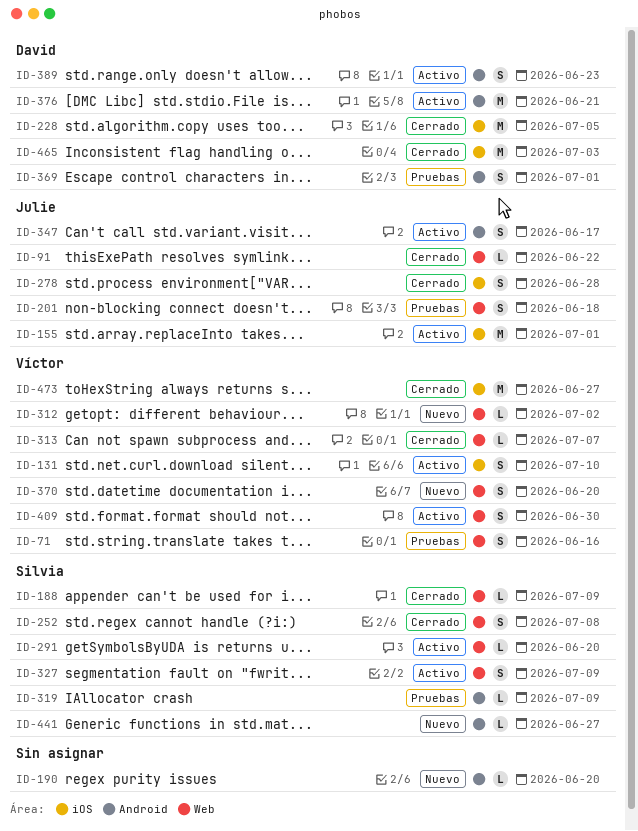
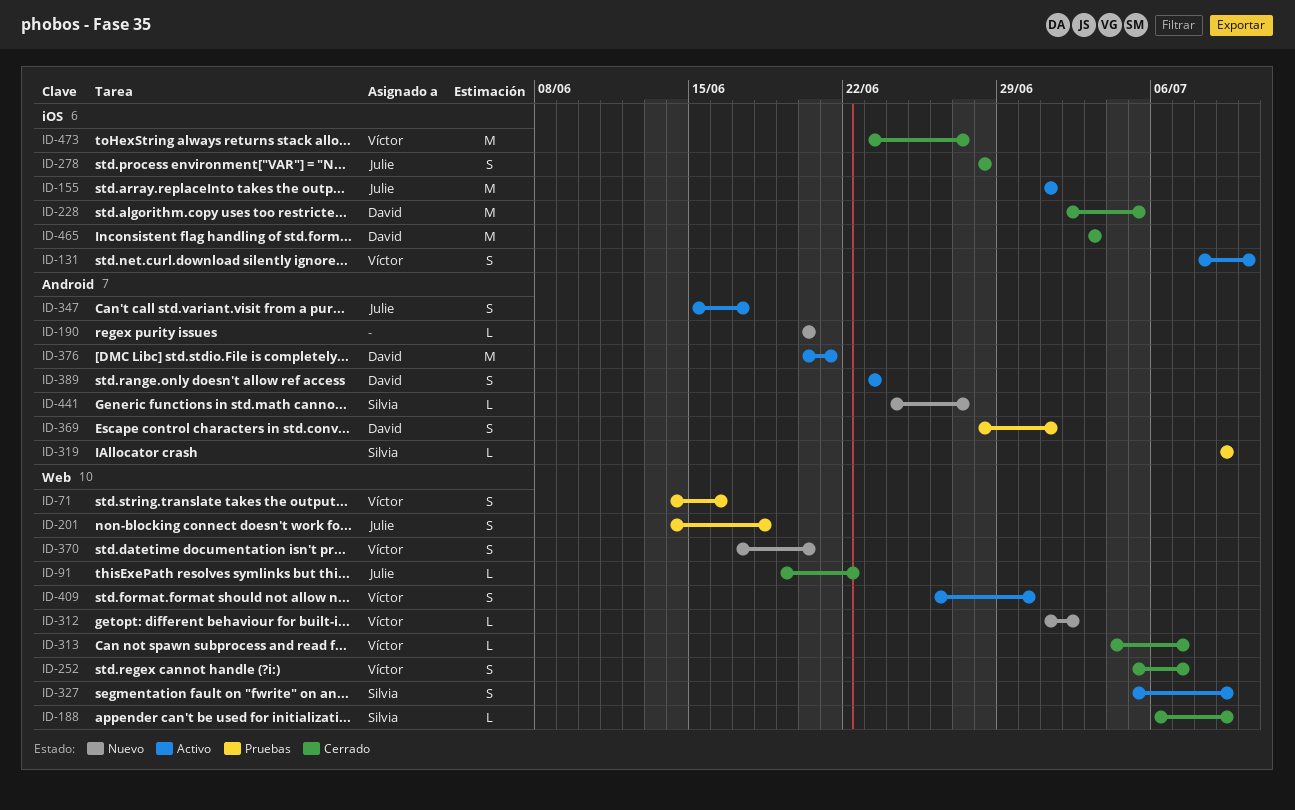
ID-252, owner: Silvia -> Víctor
ID-252, due: Jul 8 -> Jul 7
ID-291: present -> none

